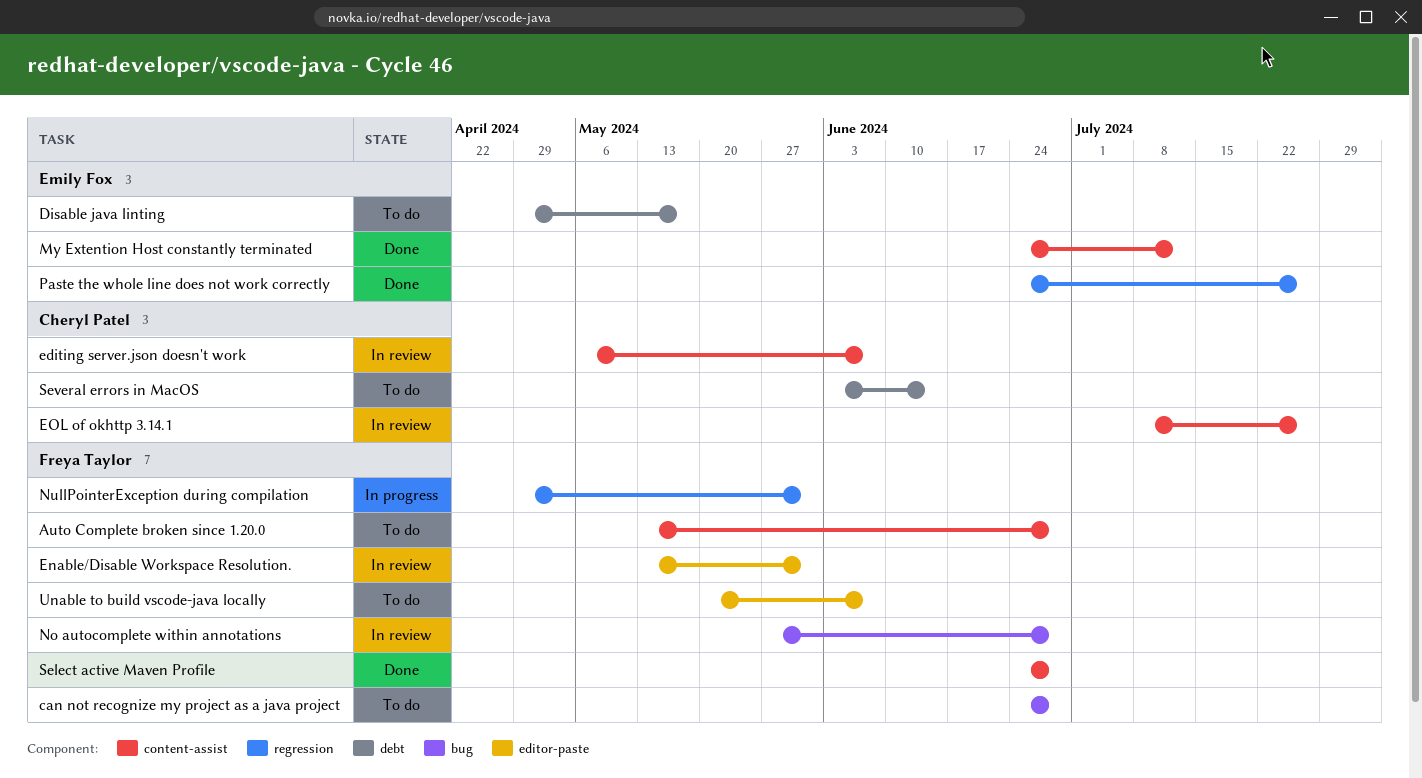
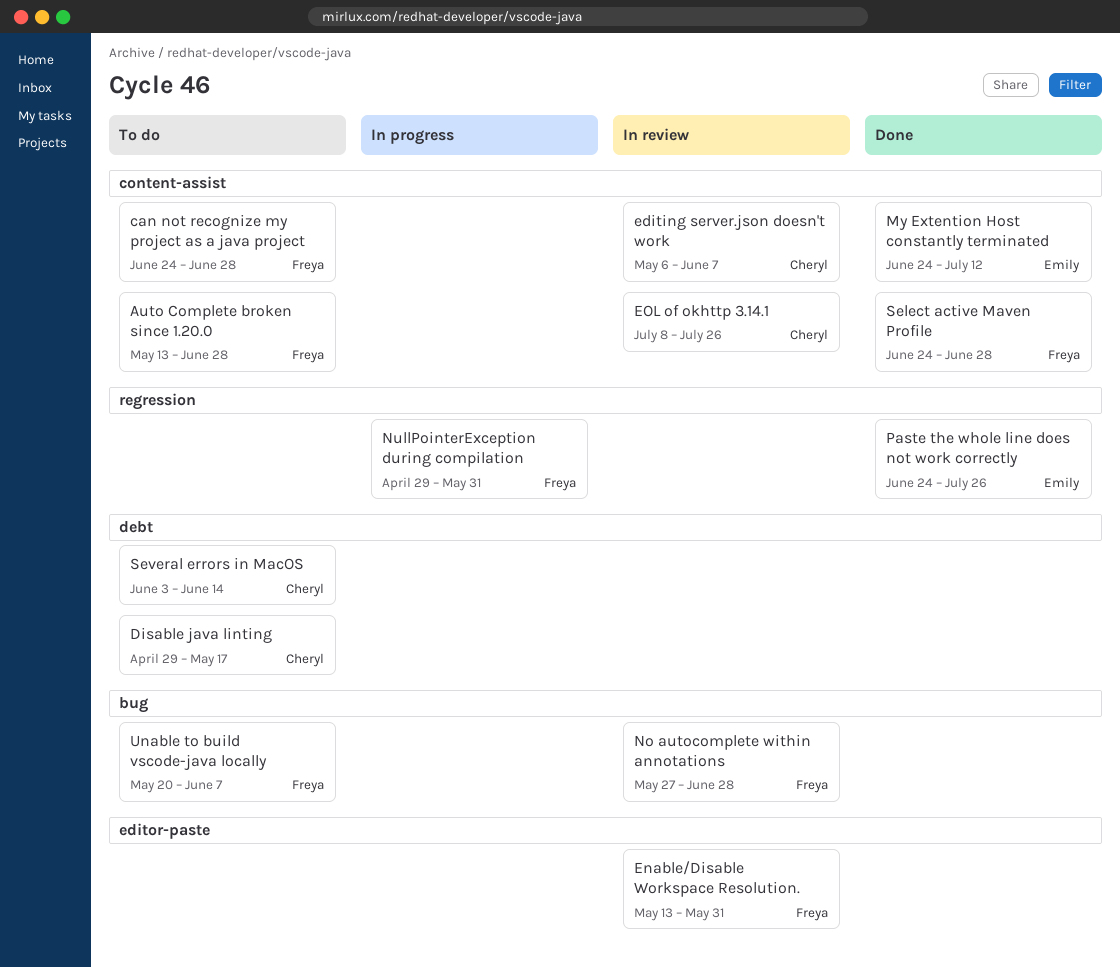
can not recognize my project as a java project, label: bug -> content-assist
Disable java linting, owner: Emily Fox -> Cheryl Patel
Unable to build vscode-java locally, label: editor-paste -> bug

